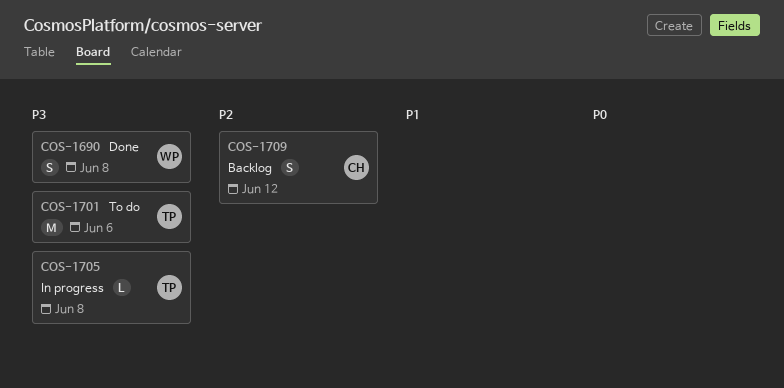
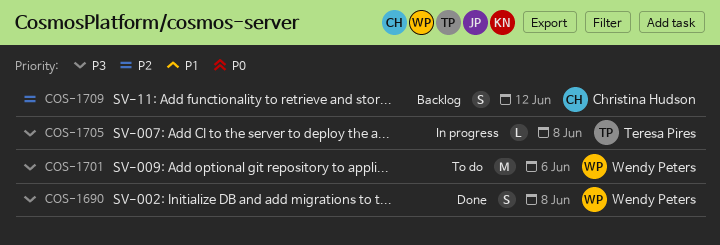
COS-1701, owner: Teresa Pires -> Wendy Peters

